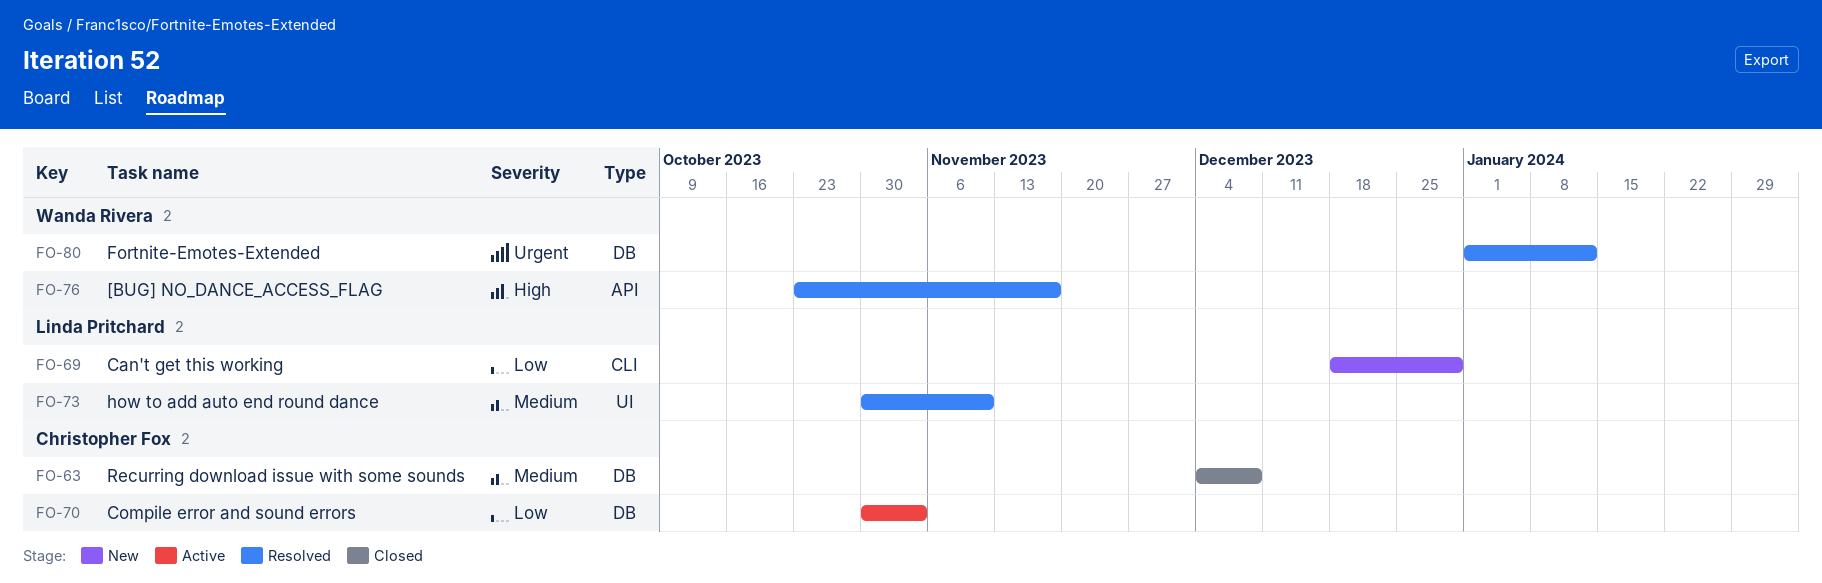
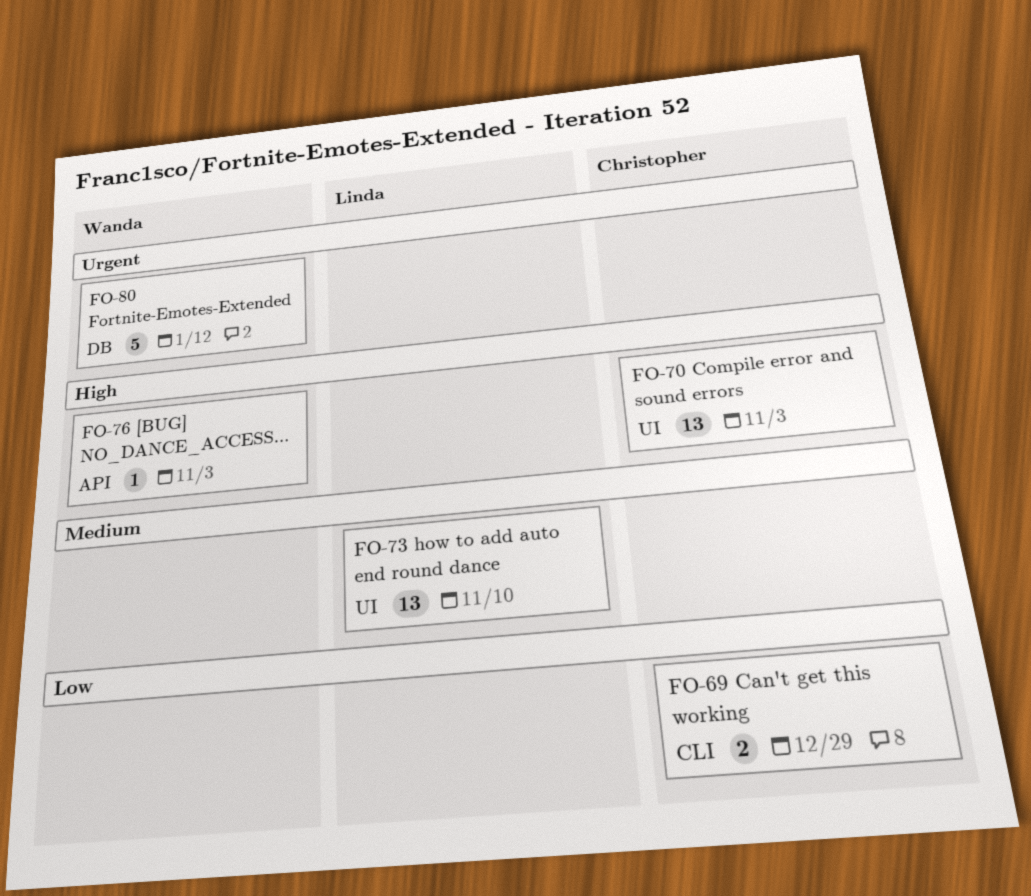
FO-63: present -> none
FO-69, owner: Linda Pritchard -> Christopher Fox
FO-70, priority: Low -> High
FO-70, label: DB -> UI
FO-76, due: Nov 17 -> Nov 3

